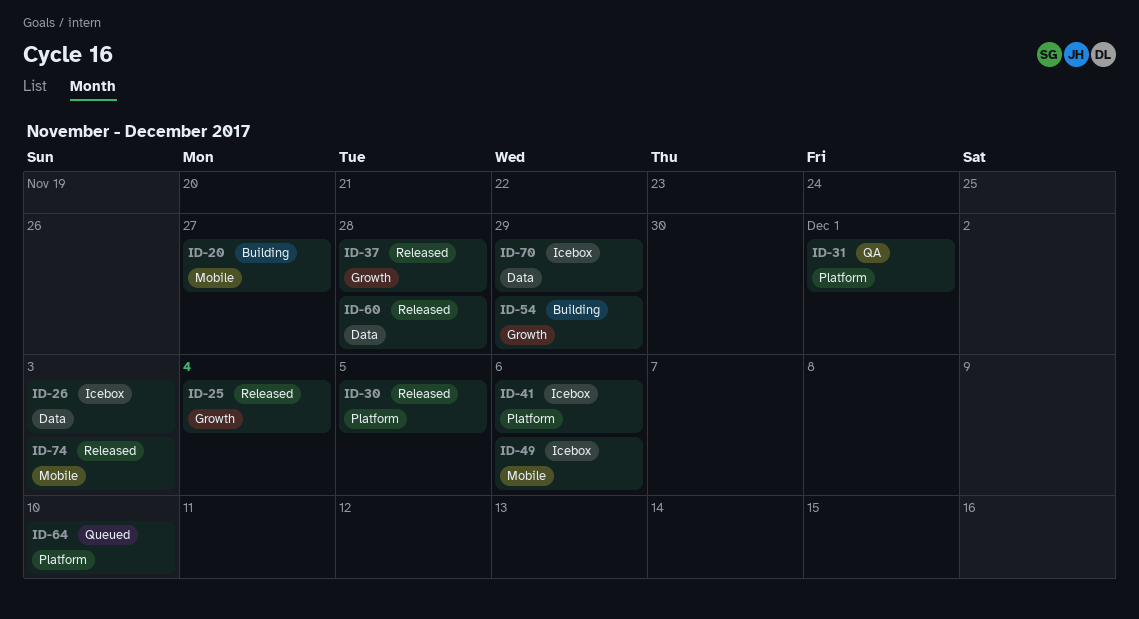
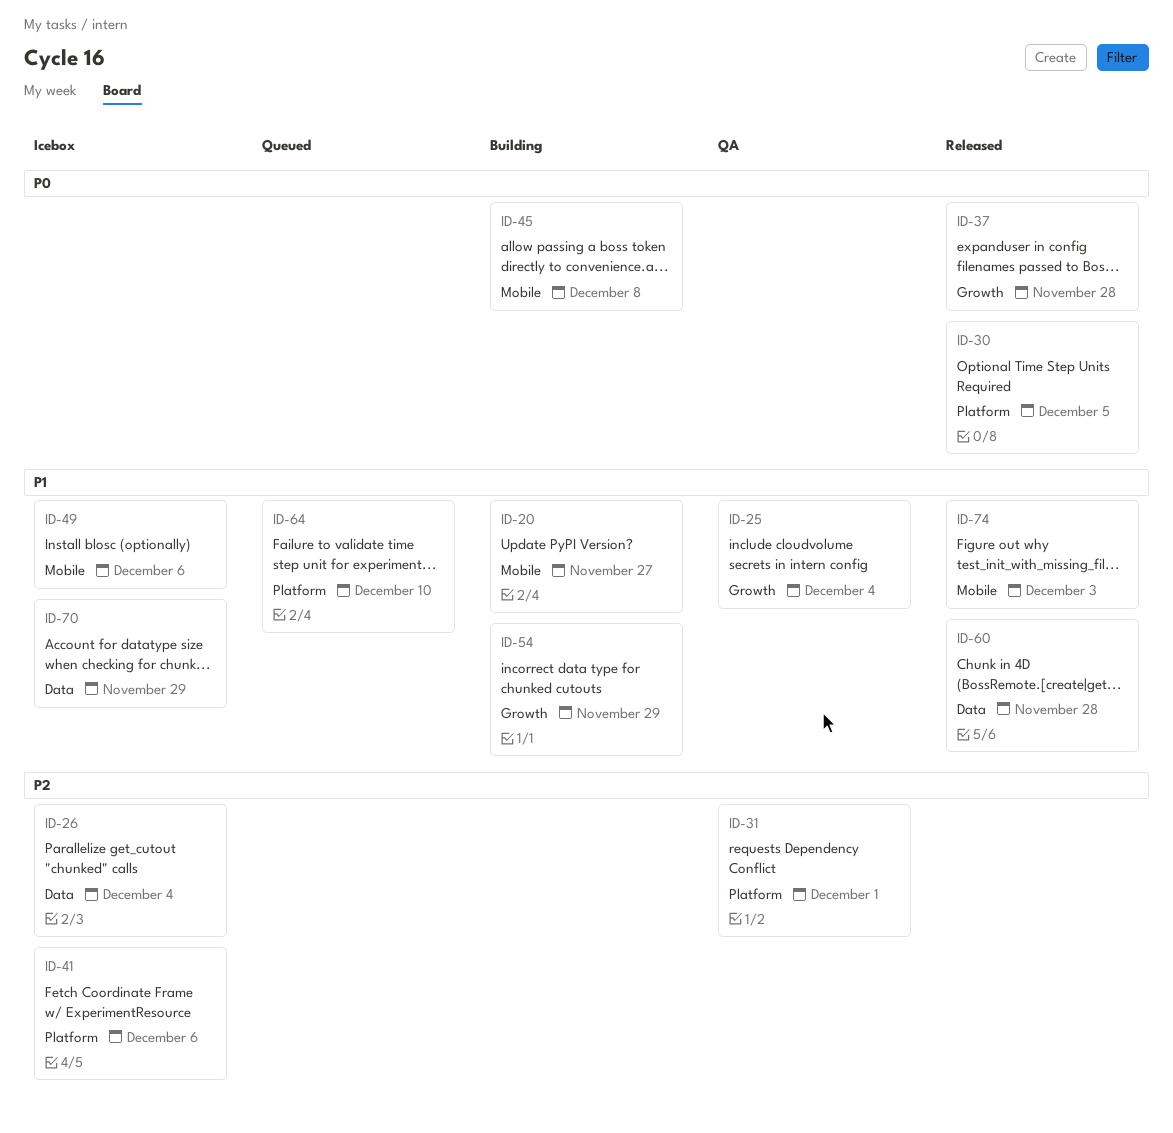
ID-25, status: Released -> QA
ID-26, due: Dec 3 -> Dec 4
ID-45: none -> present

